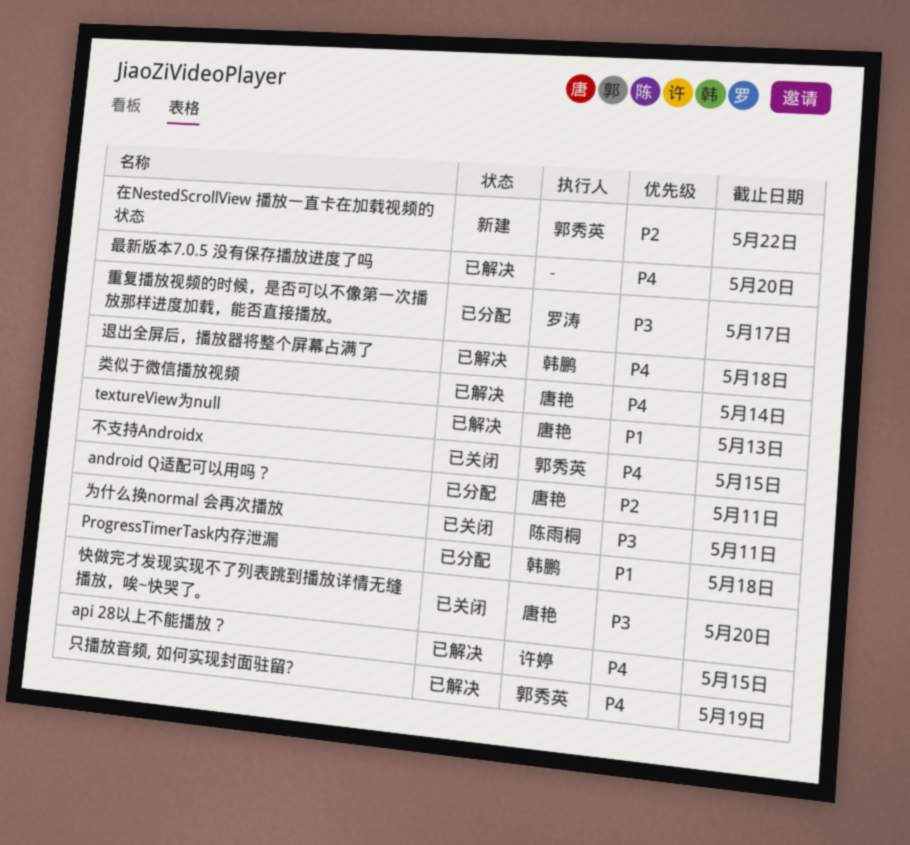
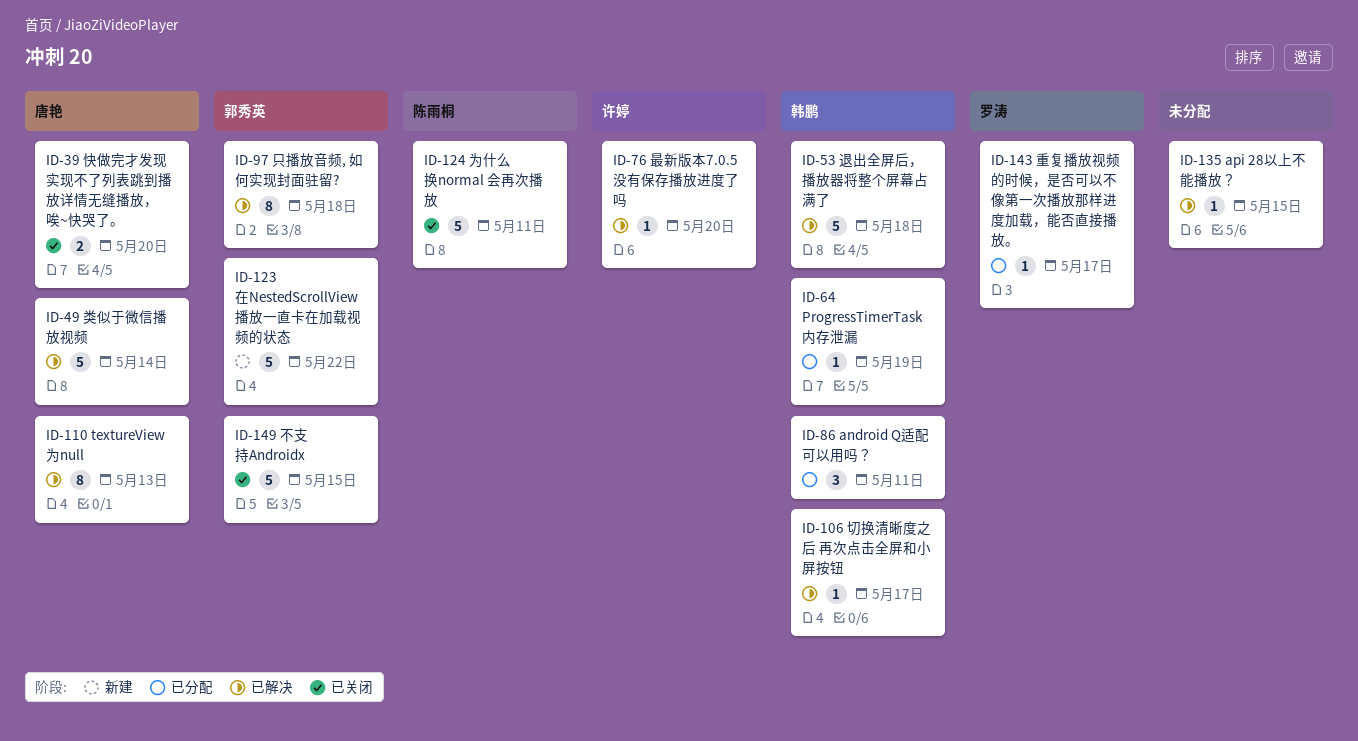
android Q适配可以用吗？, owner: 唐艳 -> 韩鹏
api 28以上不能播放？, owner: 许婷 -> none
ProgressTimerTask内存泄漏, due: May 18 -> May 19
切换清晰度之后 再次点击全屏和小屏按钮: none -> present
只播放音频, 如何实现封面驻留?, due: May 19 -> May 18
最新版本7.0.5 没有保存播放进度了吗, owner: none -> 许婷

